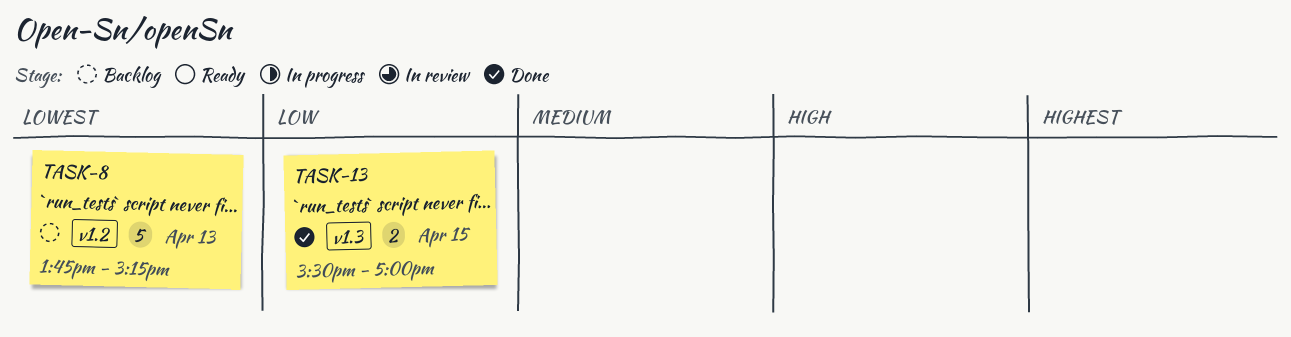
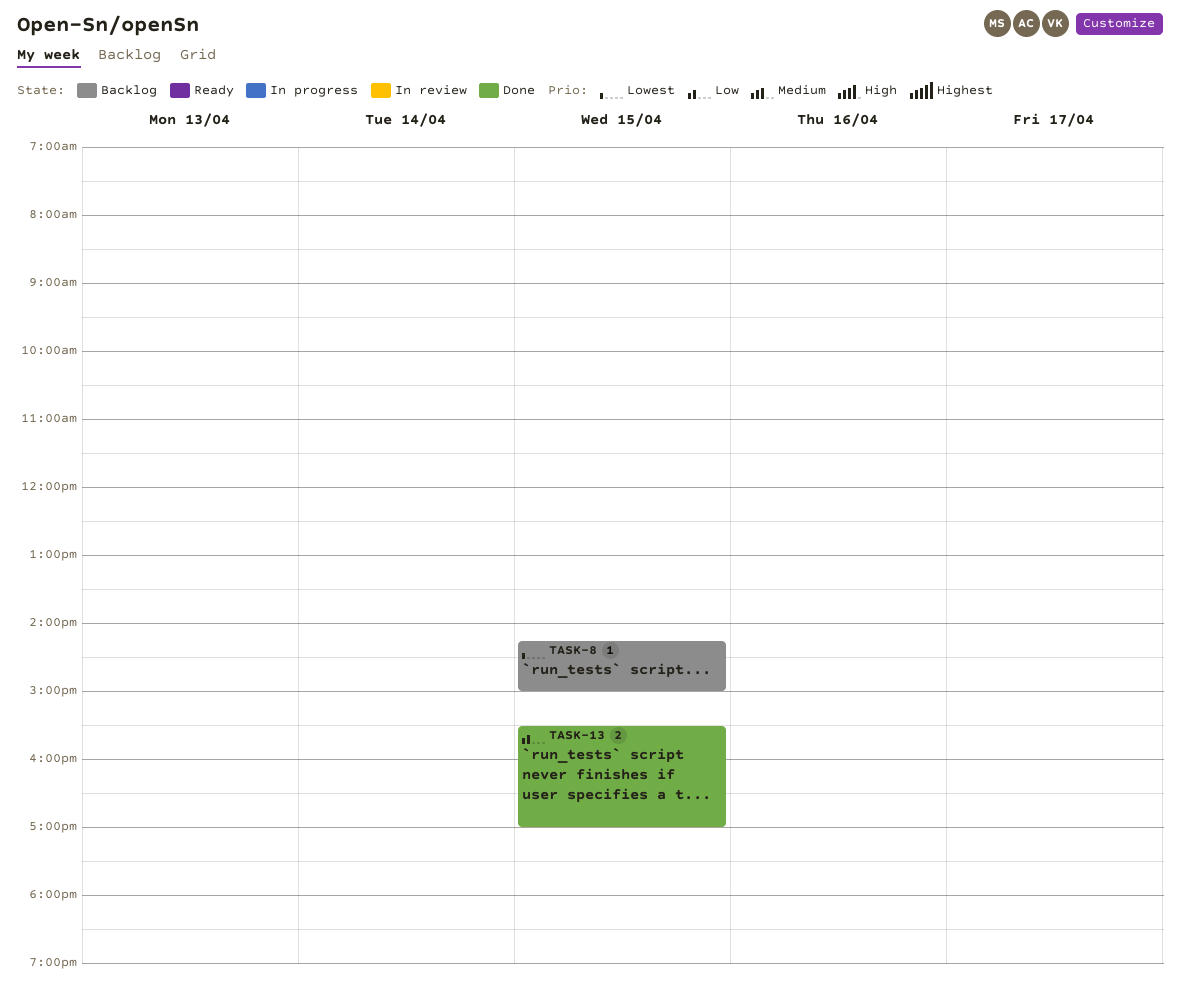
TASK-8, estimate: 5 -> 1
TASK-8, day: Apr 13 -> Apr 15
TASK-8, begins: 13:45 -> 14:15
TASK-8, ends: 15:15 -> 15:00

